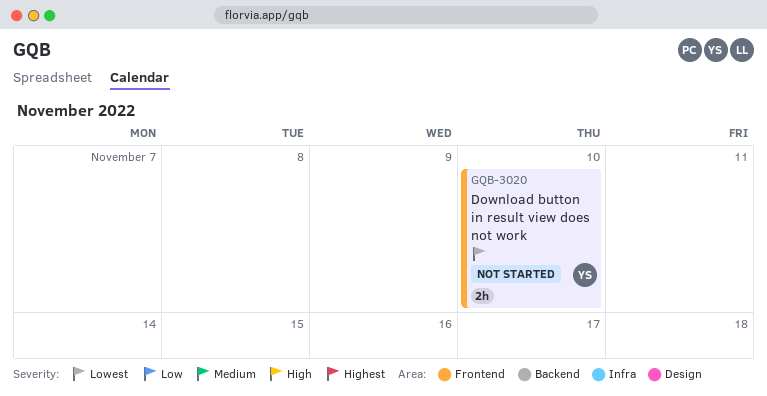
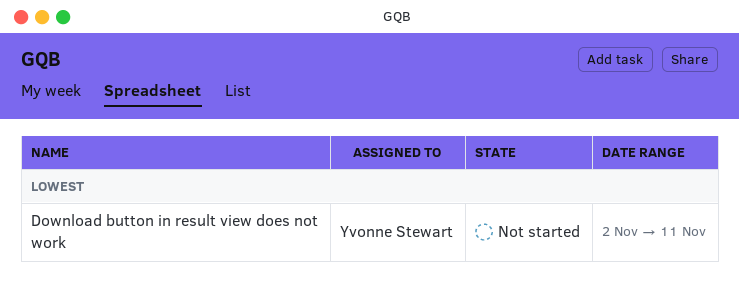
Download button in result view does not work, due: Nov 10 -> Nov 11

